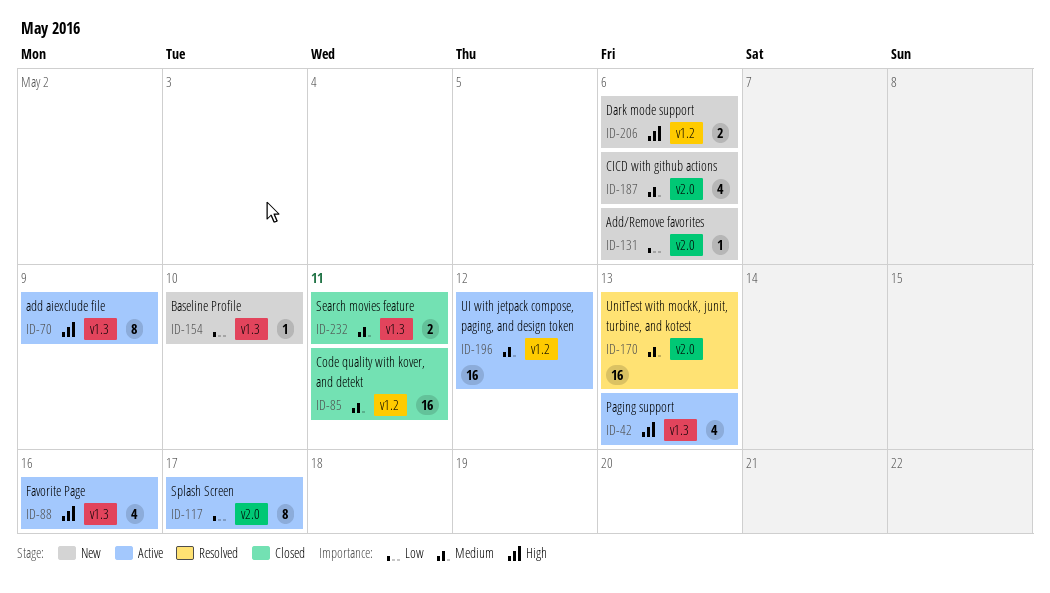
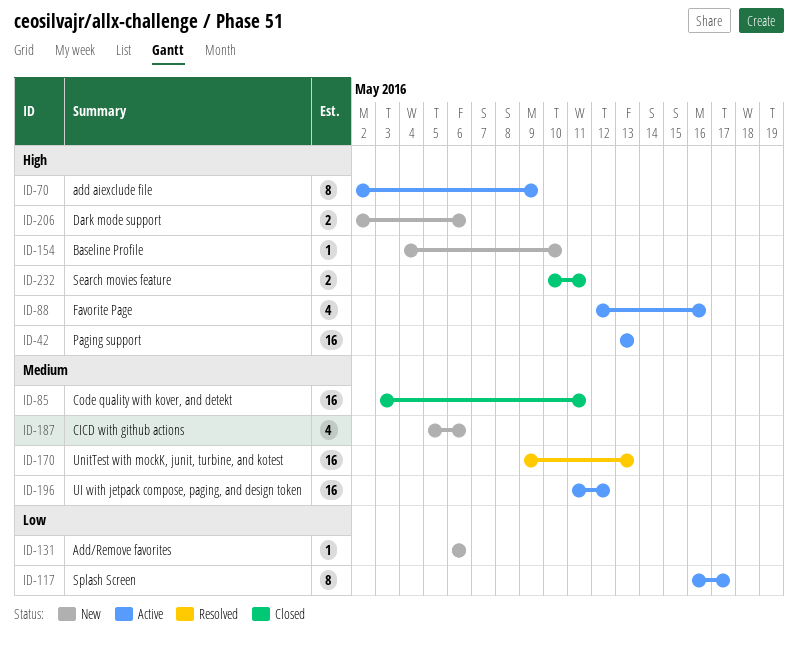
ID-42, estimate: 4 -> 16
ID-154, priority: Low -> High
ID-232, priority: Medium -> High

